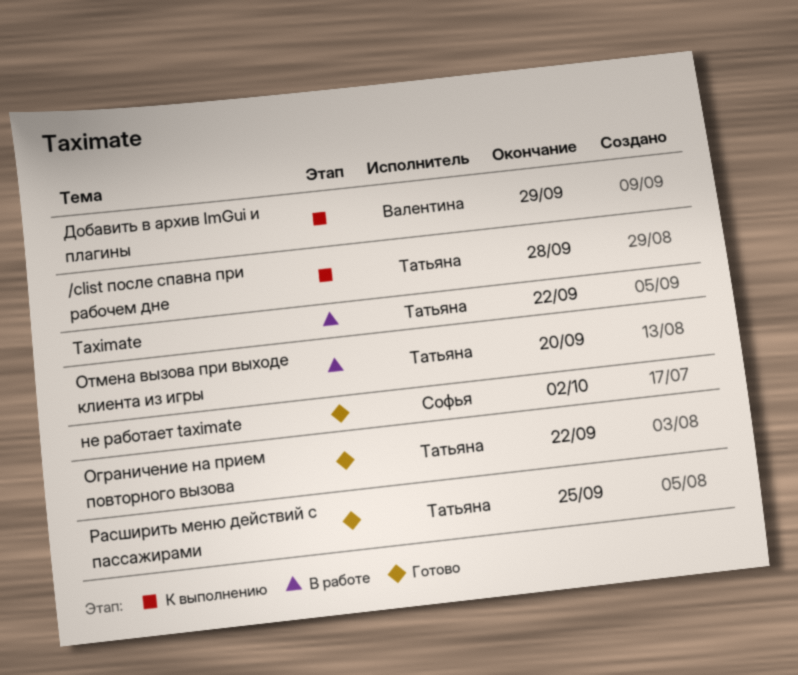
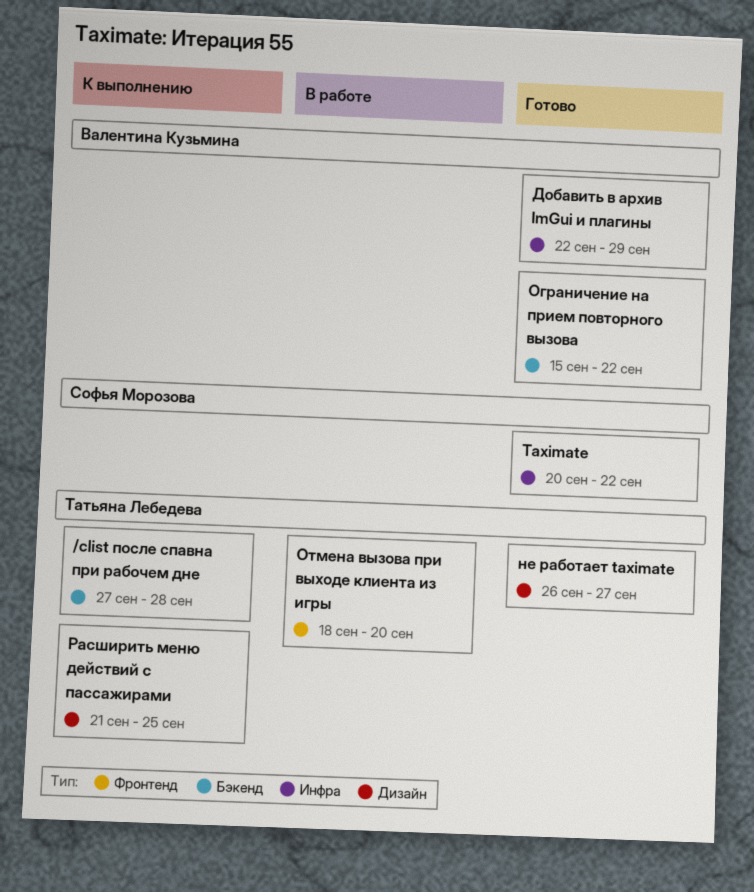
Taximate, status: В работе -> Готово
Taximate, owner: Татьяна Лебедева -> Софья Морозова
Добавить в архив ImGui и плагины, status: К выполнению -> Готово
не работает taximate, owner: Софья Морозова -> Татьяна Лебедева
не работает taximate, due: Oct 2 -> Sep 27
Ограничение на прием повторного вызова, owner: Татьяна Лебедева -> Валентина Кузьмина
Расширить меню действий с пассажирами, status: Готово -> К выполнению

